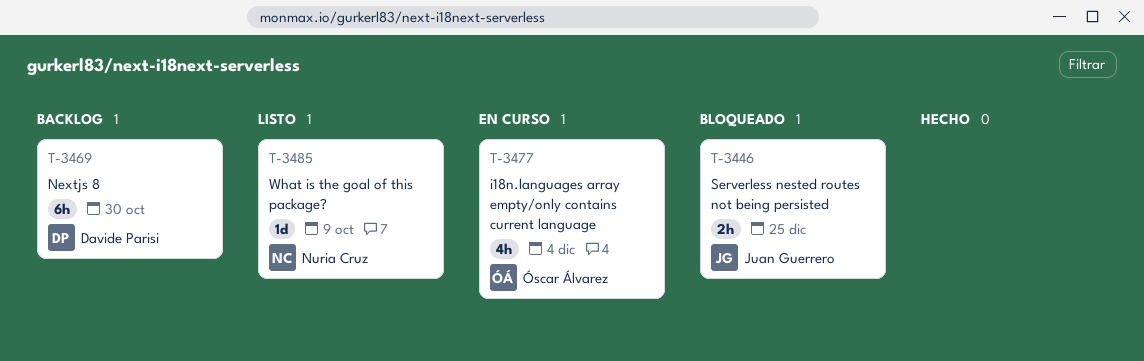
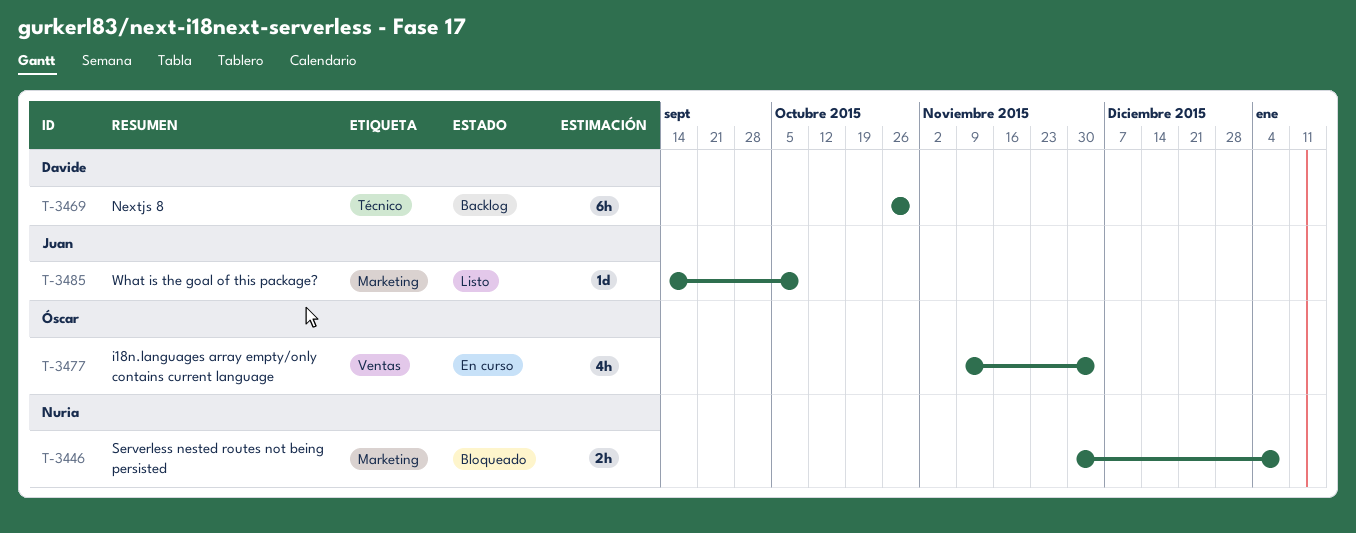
T-3446, owner: Juan Guerrero -> Nuria Cruz
T-3446, due: Dec 25 -> Jan 8
T-3485, owner: Nuria Cruz -> Juan Guerrero

